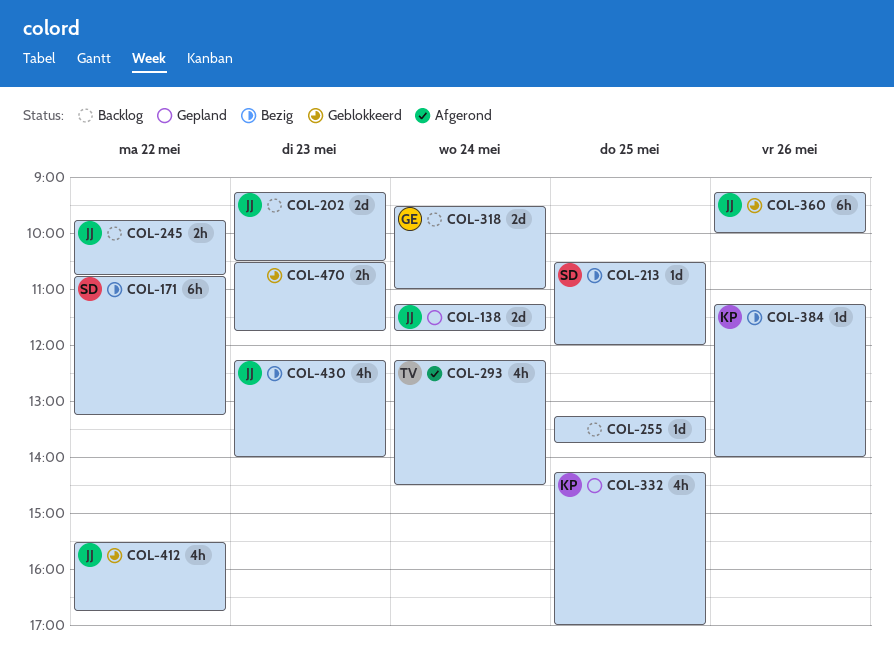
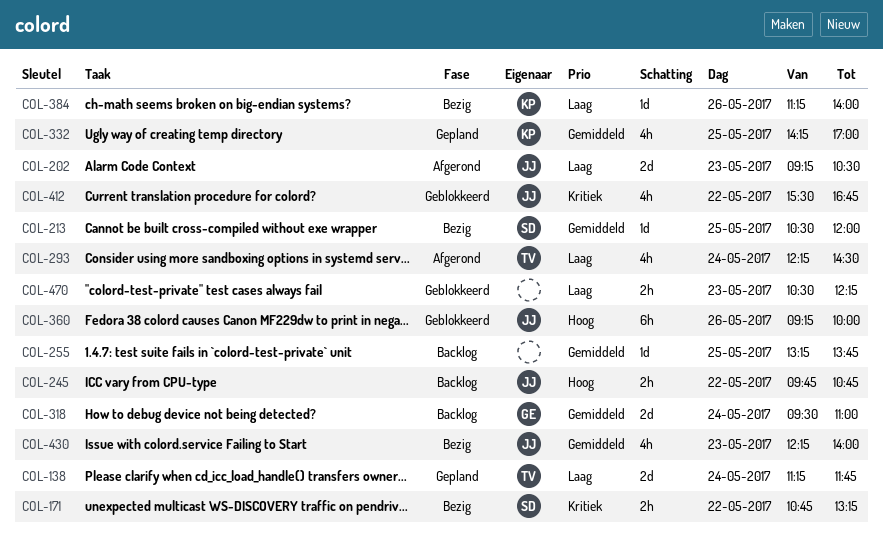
COL-138, owner: JJ -> TV
COL-171, estimate: 6h -> 2h
COL-202, status: Backlog -> Afgerond
COL-470, ends: 11:45 -> 12:15

